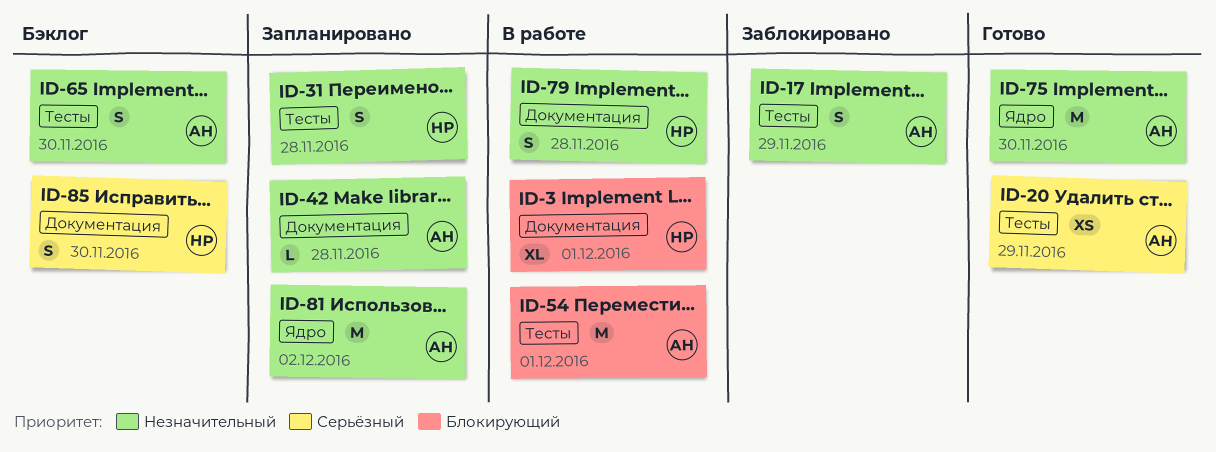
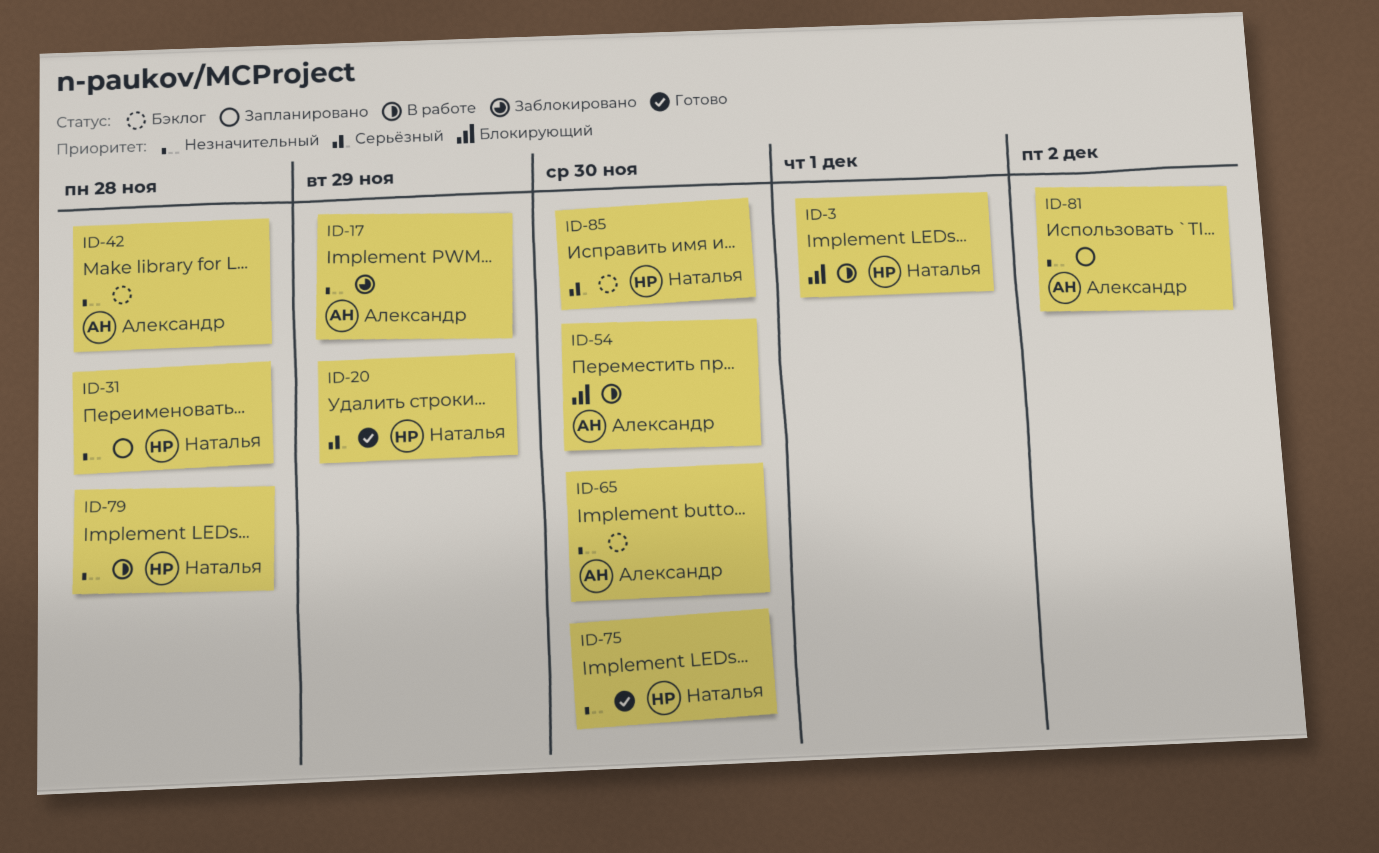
ID-20, owner: Александр -> Наталья
ID-42, status: Запланировано -> Бэклог
ID-54, due: Dec 1 -> Nov 30
ID-75, owner: Александр -> Наталья

